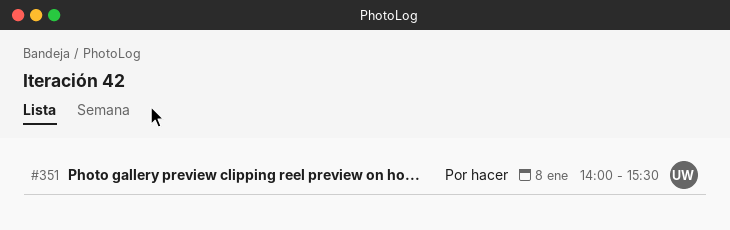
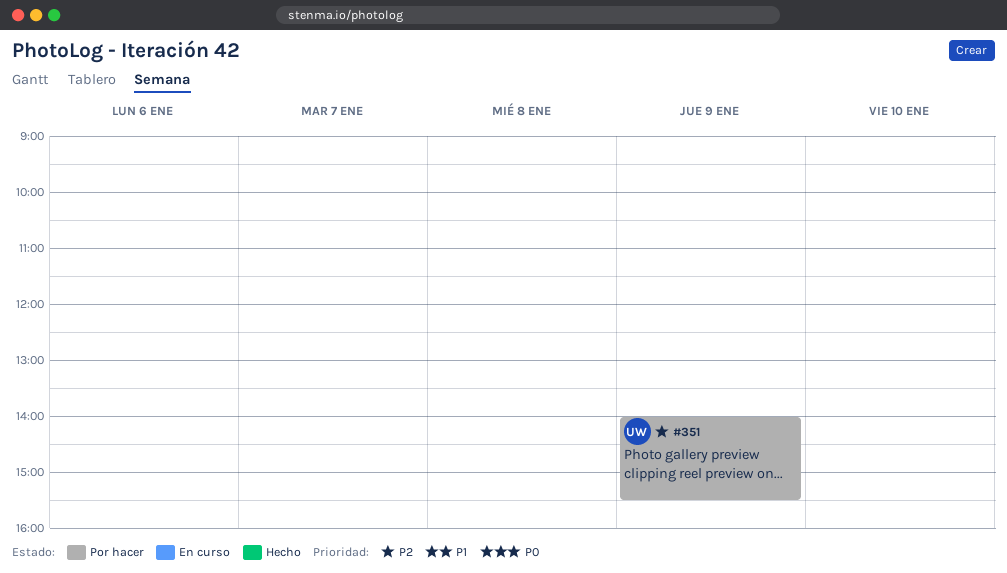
#351, day: Jan 8 -> Jan 9

